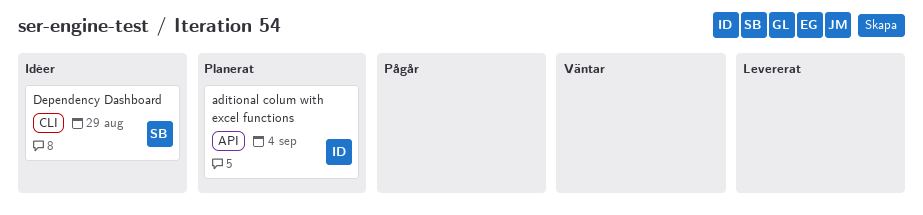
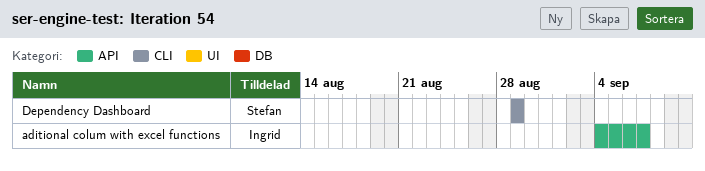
aditional colum with excel functions, due: Sep 4 -> Sep 7

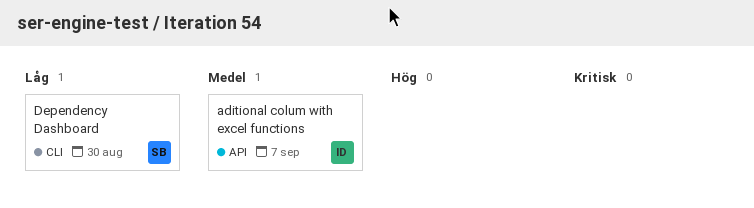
Dependency Dashboard, due: Aug 29 -> Aug 30

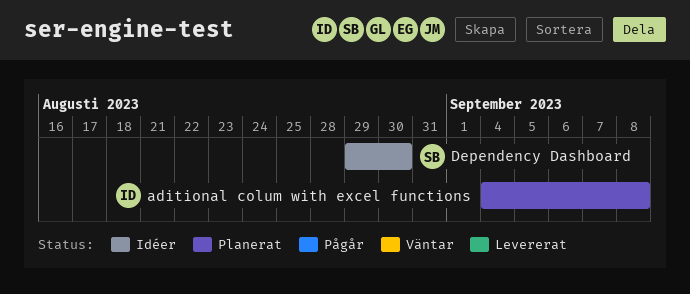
aditional colum with excel functions, due: Sep 7 -> Sep 8

